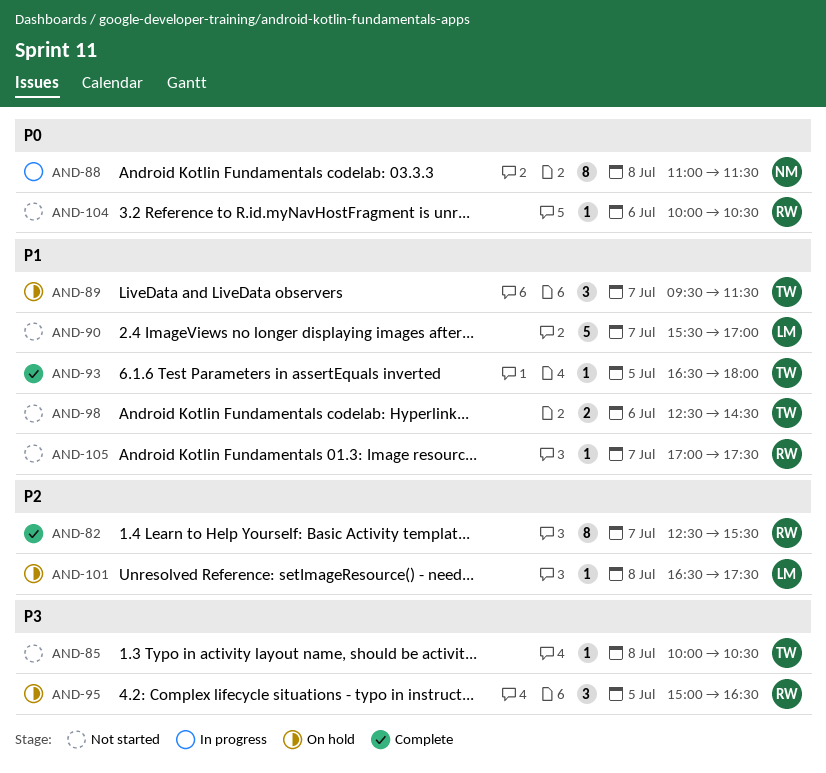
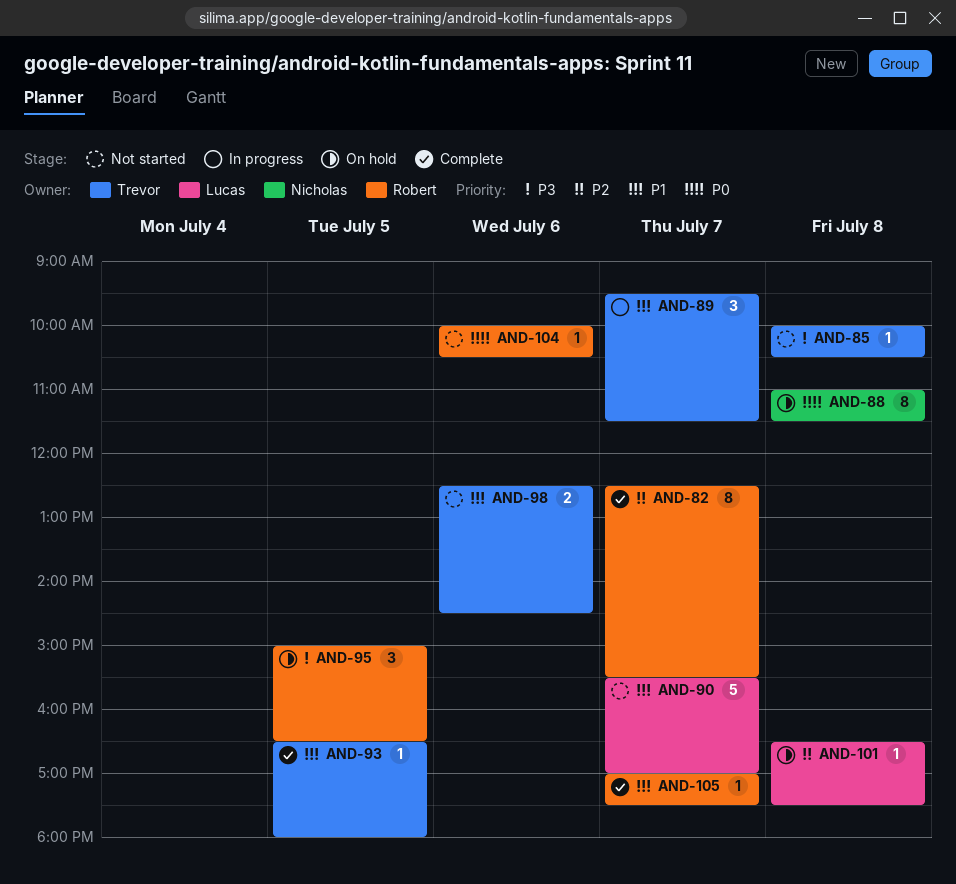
AND-88, status: In progress -> On hold
AND-89, status: On hold -> In progress
AND-105, status: Not started -> Complete

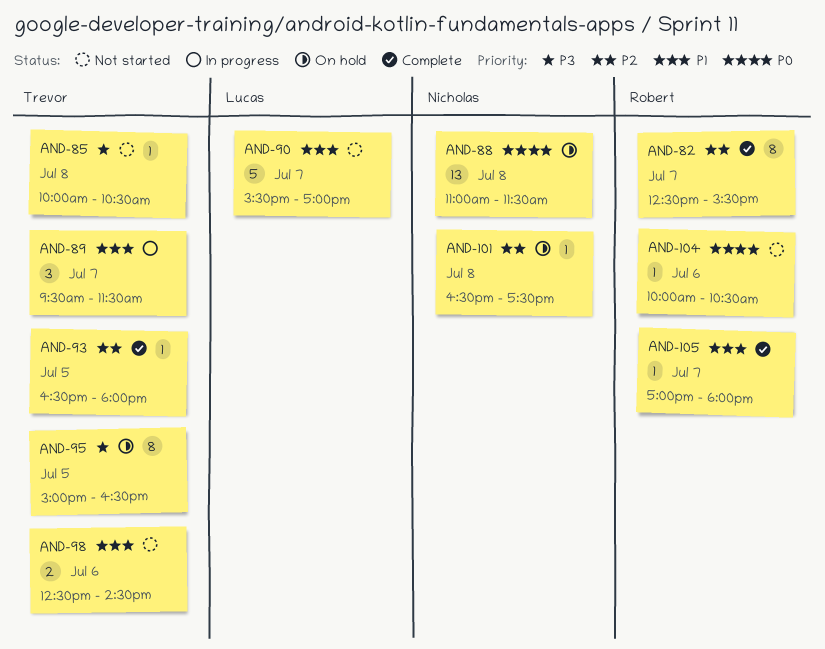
AND-88, estimate: 8 -> 13
AND-93, priority: P1 -> P2
AND-95, owner: Robert -> Trevor
AND-95, estimate: 3 -> 8
AND-101, owner: Lucas -> Nicholas
AND-105, ends: 17:30 -> 18:00

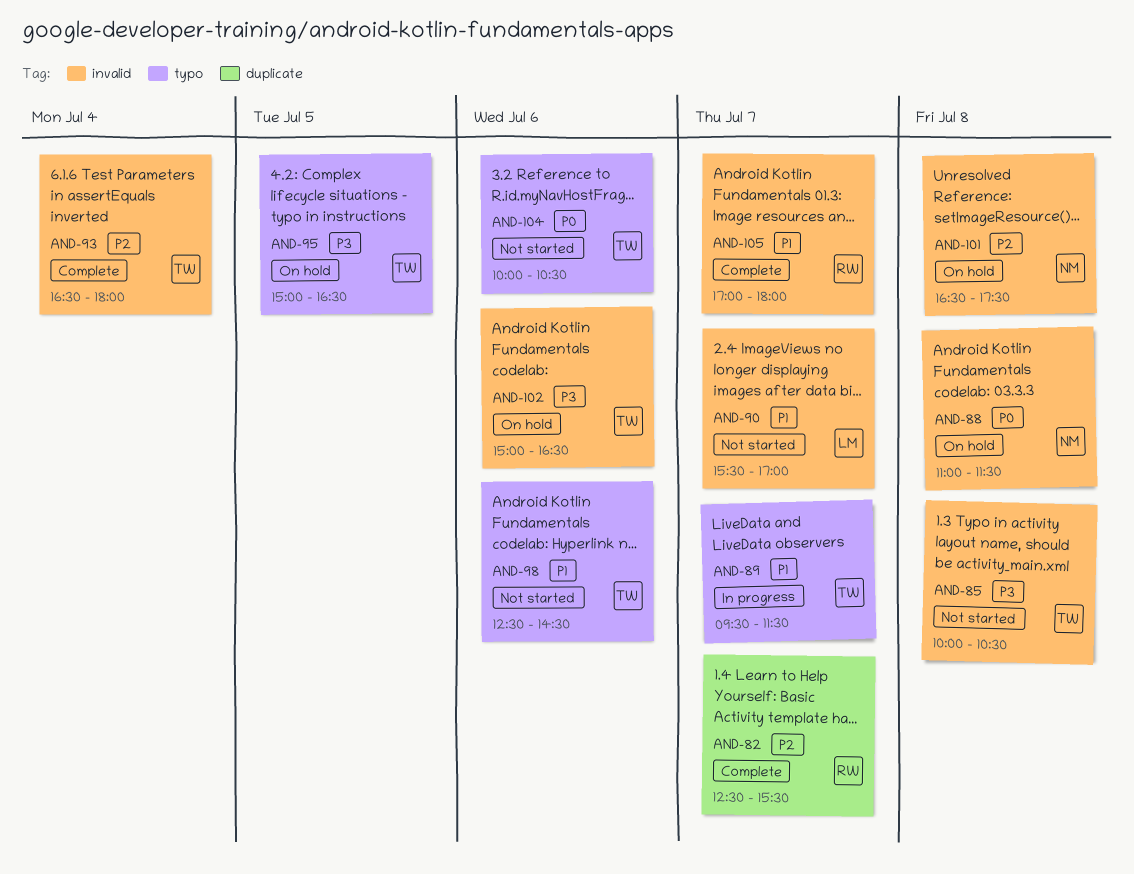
AND-93, day: Jul 5 -> Jul 4
AND-102: none -> present
AND-104, owner: Robert -> Trevor

